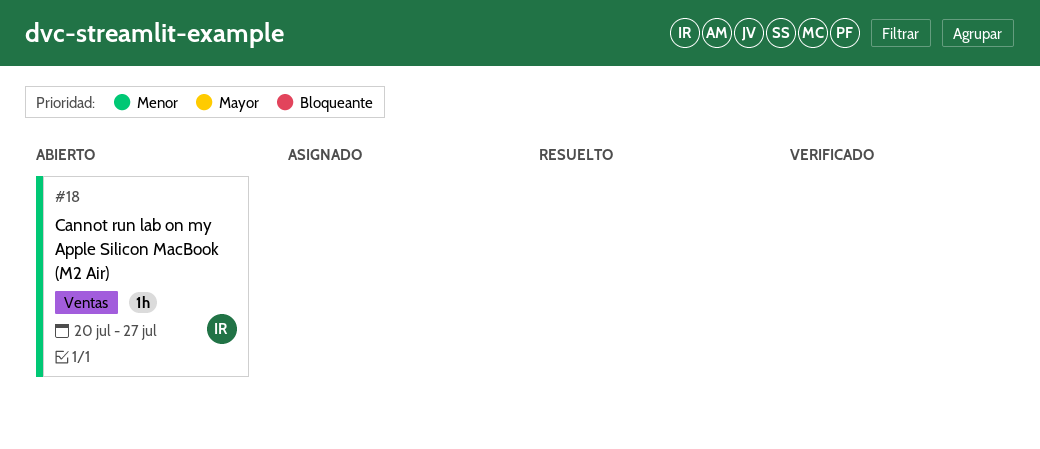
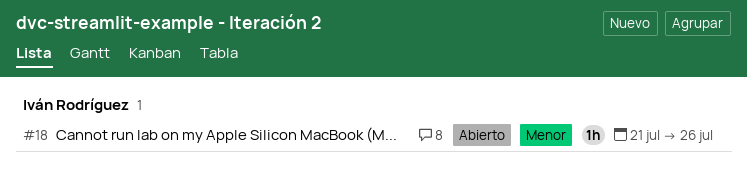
#18, start: Jul 20 -> Jul 21
#18, due: Jul 27 -> Jul 26

